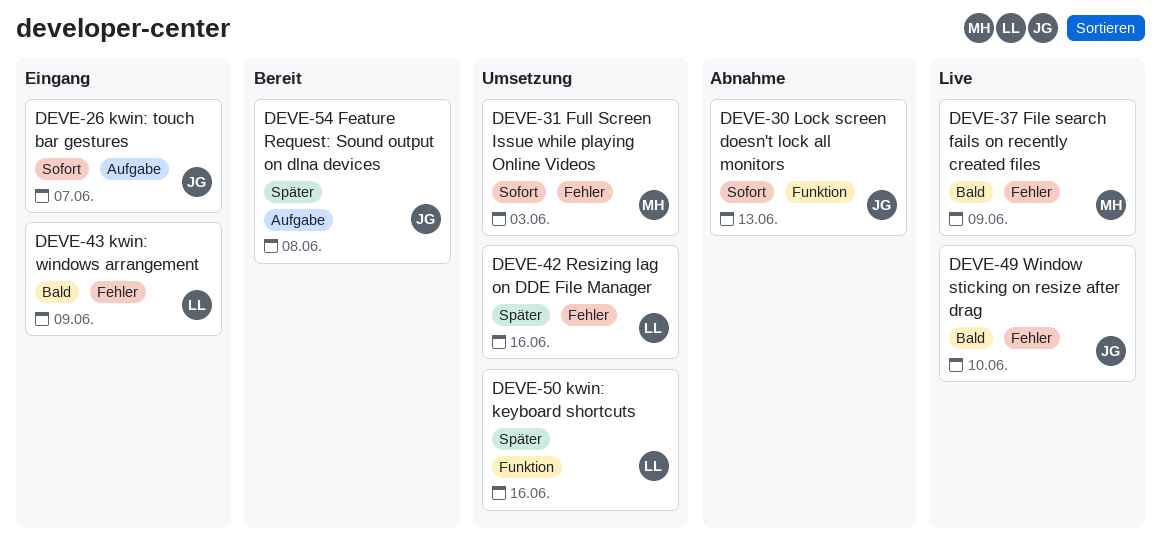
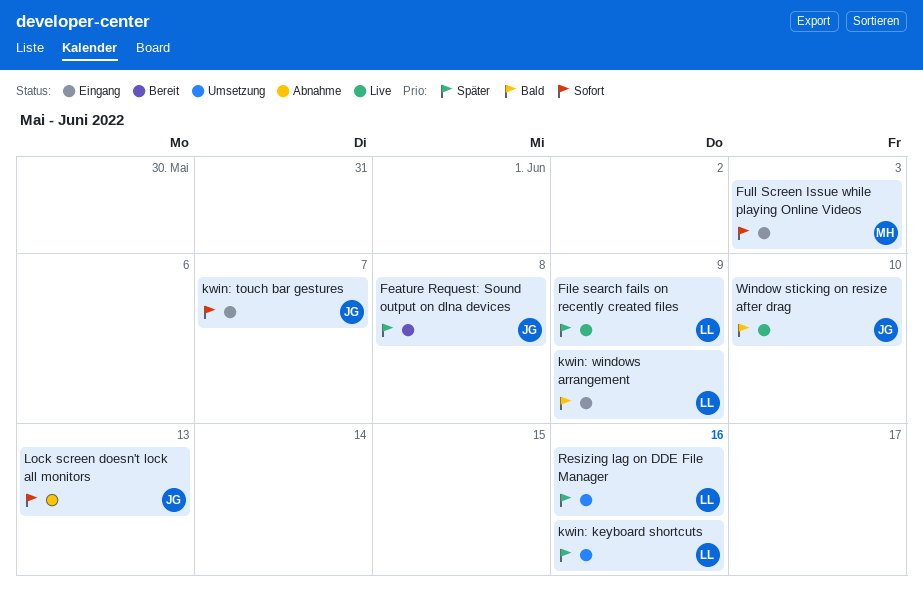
File search fails on recently created files, owner: MH -> LL
File search fails on recently created files, priority: Bald -> Später
Full Screen Issue while playing Online Videos, status: Umsetzung -> Eingang

